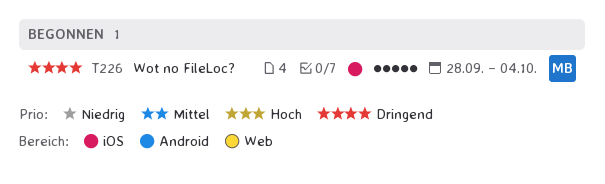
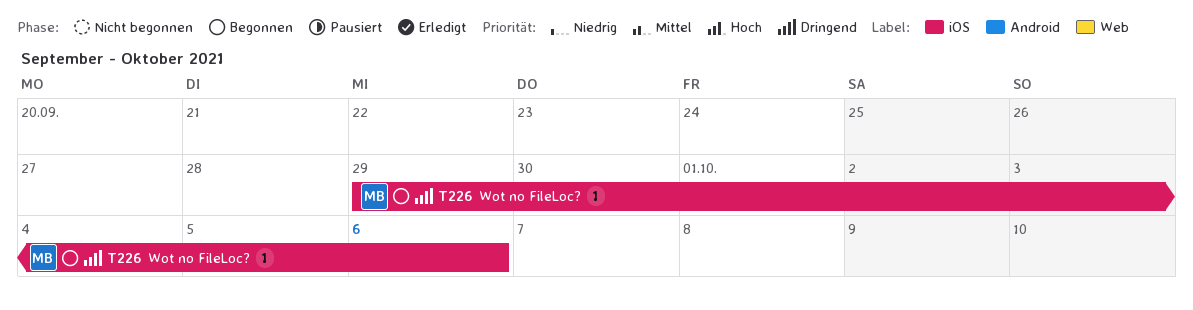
T226, estimate: 5 -> 1
T226, start: Sep 28 -> Sep 29
T226, due: Oct 4 -> Oct 6

